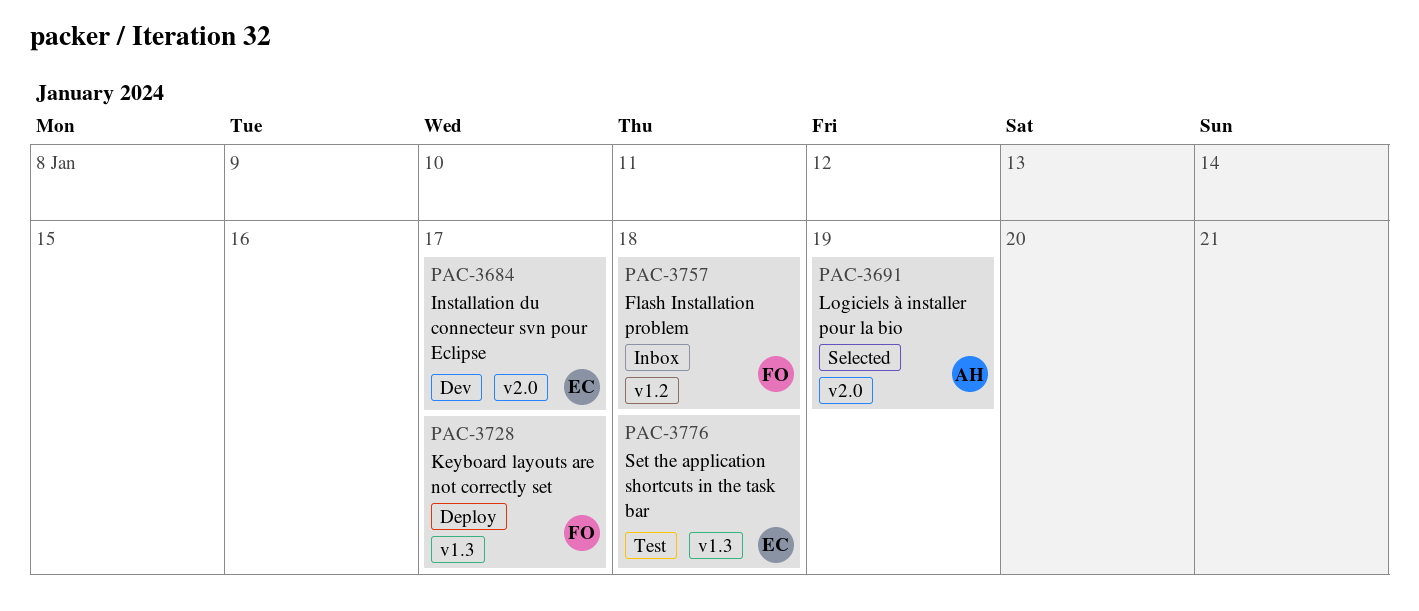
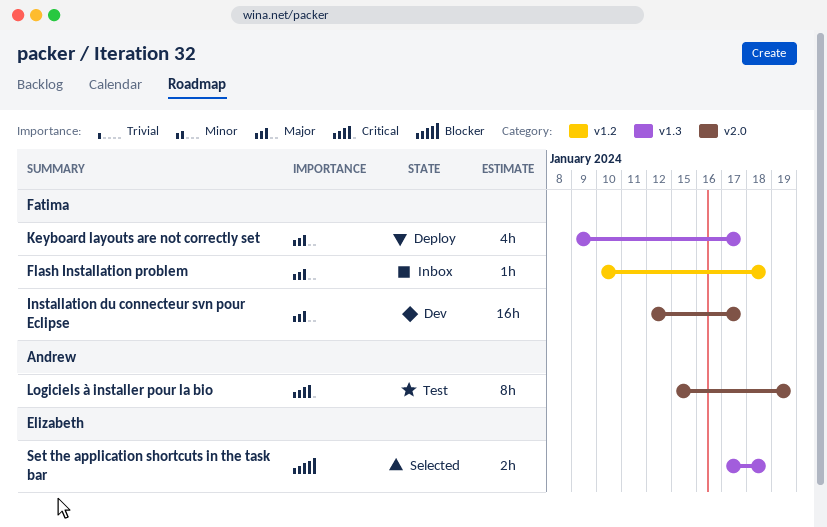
Installation du connecteur svn pour Eclipse, owner: Elizabeth -> Fatima
Logiciels à installer pour la bio, status: Selected -> Test
Set the application shortcuts in the task bar, status: Test -> Selected

